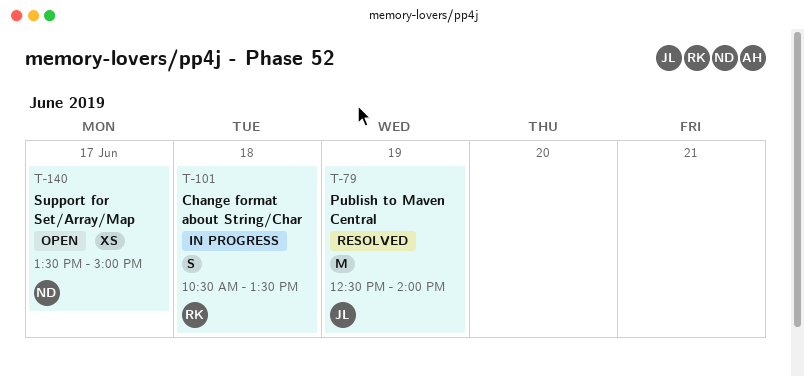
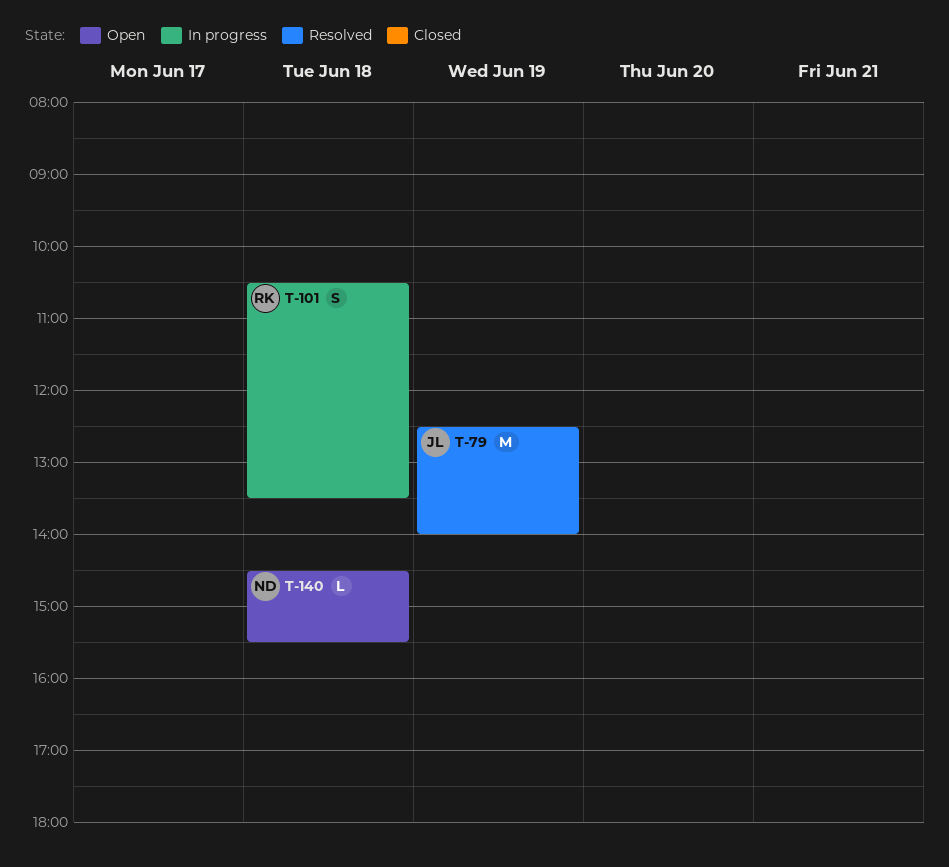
T-140, estimate: XS -> L
T-140, day: Jun 17 -> Jun 18
T-140, begins: 13:30 -> 14:30
T-140, ends: 15:00 -> 15:30

